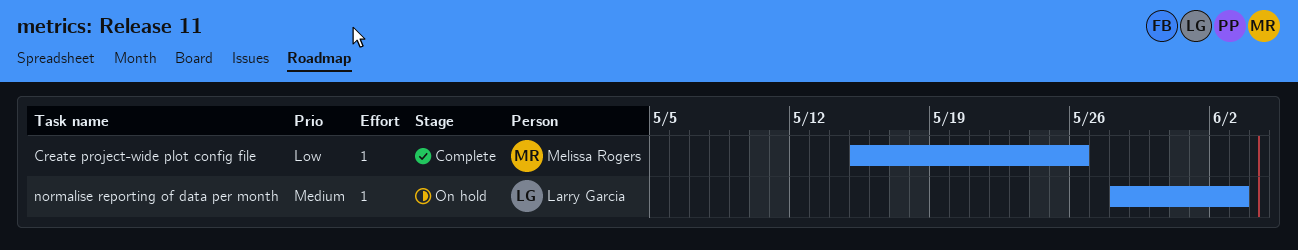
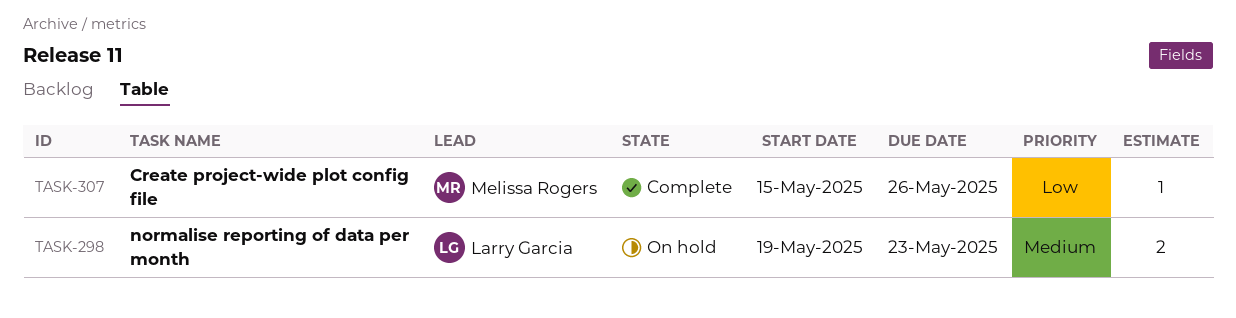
normalise reporting of data per month, estimate: 1 -> 2
normalise reporting of data per month, start: May 28 -> May 19
normalise reporting of data per month, due: Jun 3 -> May 23

